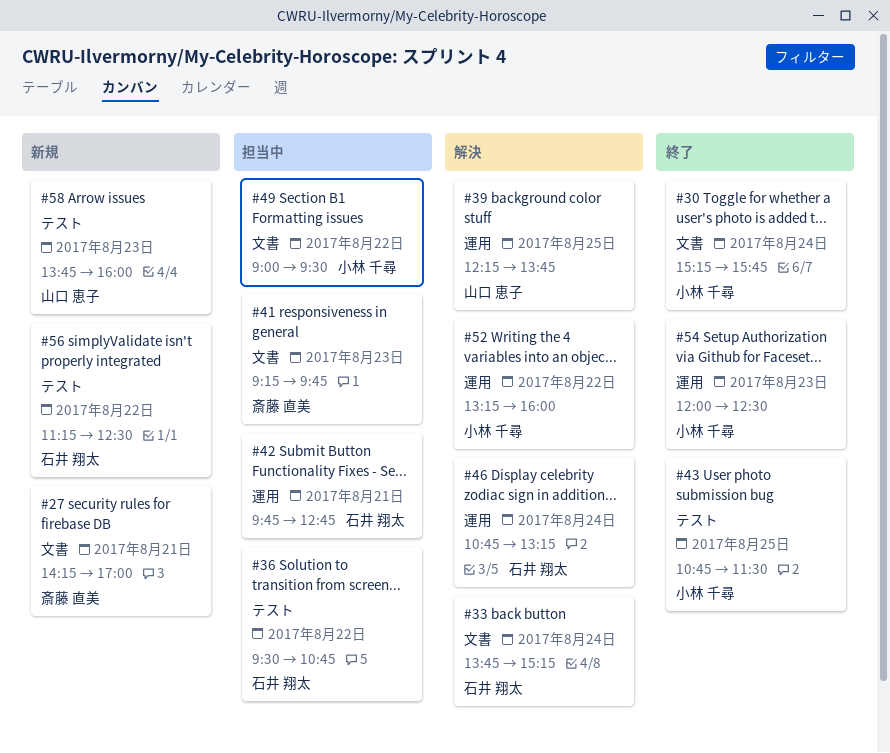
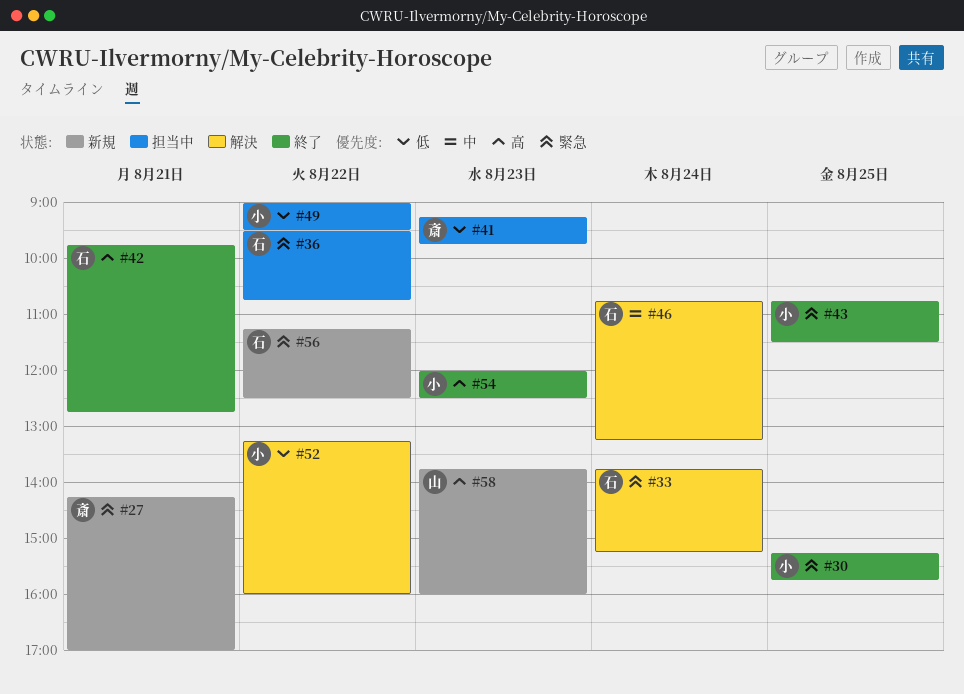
#30, day: Aug 24 -> Aug 25
#39: present -> none
#42, status: 担当中 -> 終了

